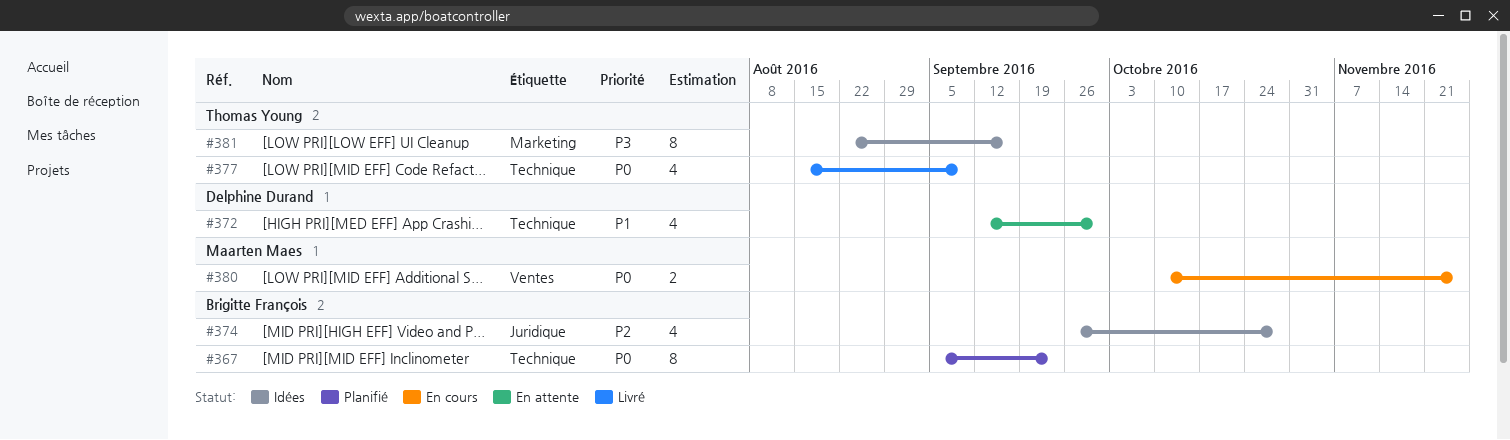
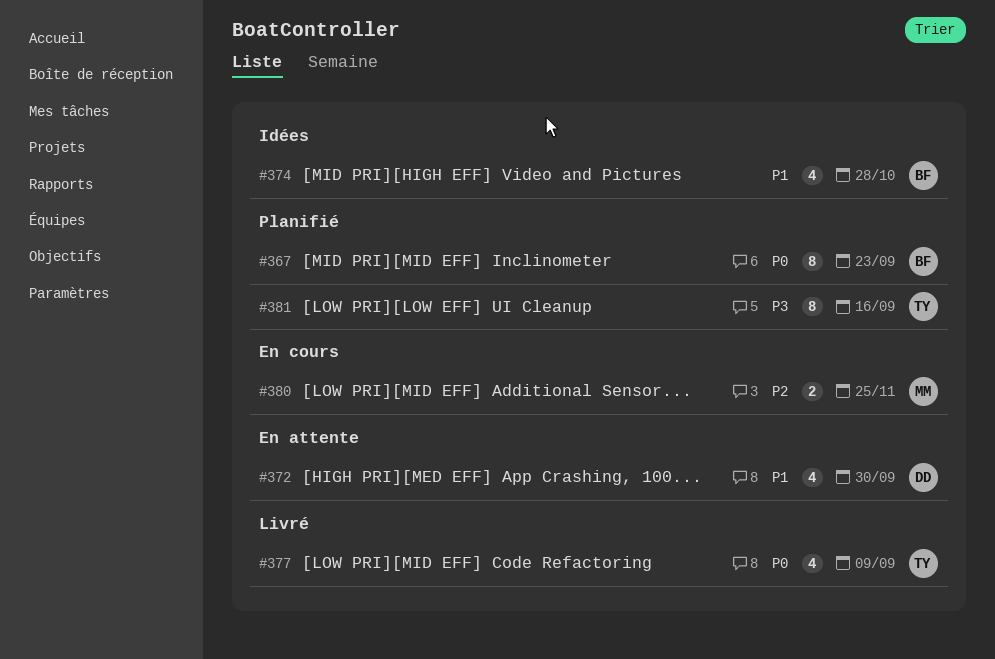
#374, priority: P2 -> P1
#380, priority: P0 -> P2
#381, status: Idées -> Planifié

